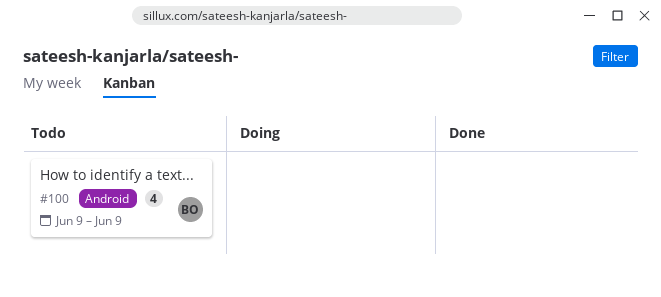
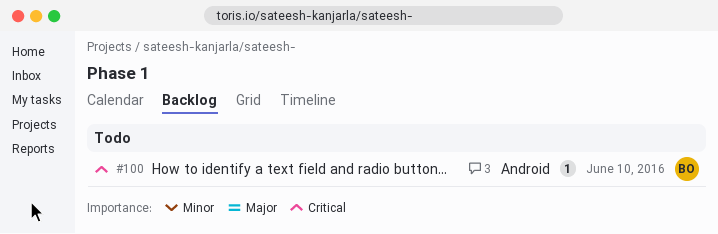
#100, estimate: 4 -> 1
#100, due: Jun 9 -> Jun 10

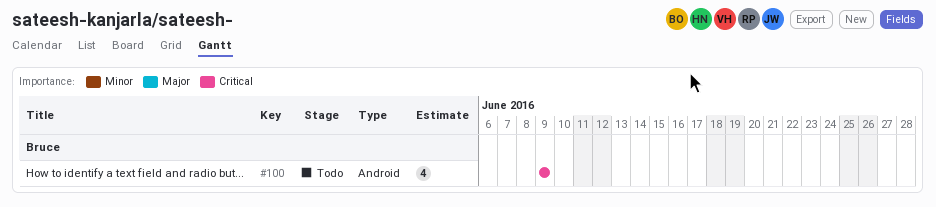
#100, estimate: 1 -> 4
#100, due: Jun 10 -> Jun 9

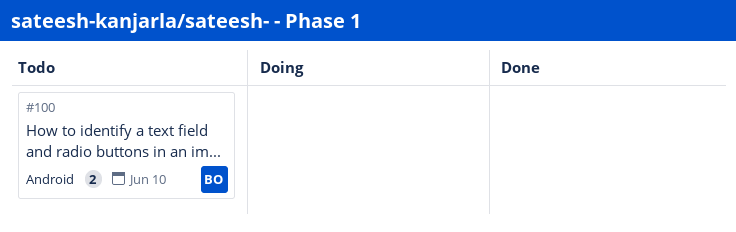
#100, estimate: 4 -> 2
#100, due: Jun 9 -> Jun 10

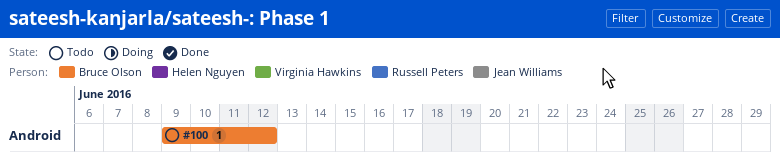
#100, estimate: 2 -> 1
#100, due: Jun 10 -> Jun 12

